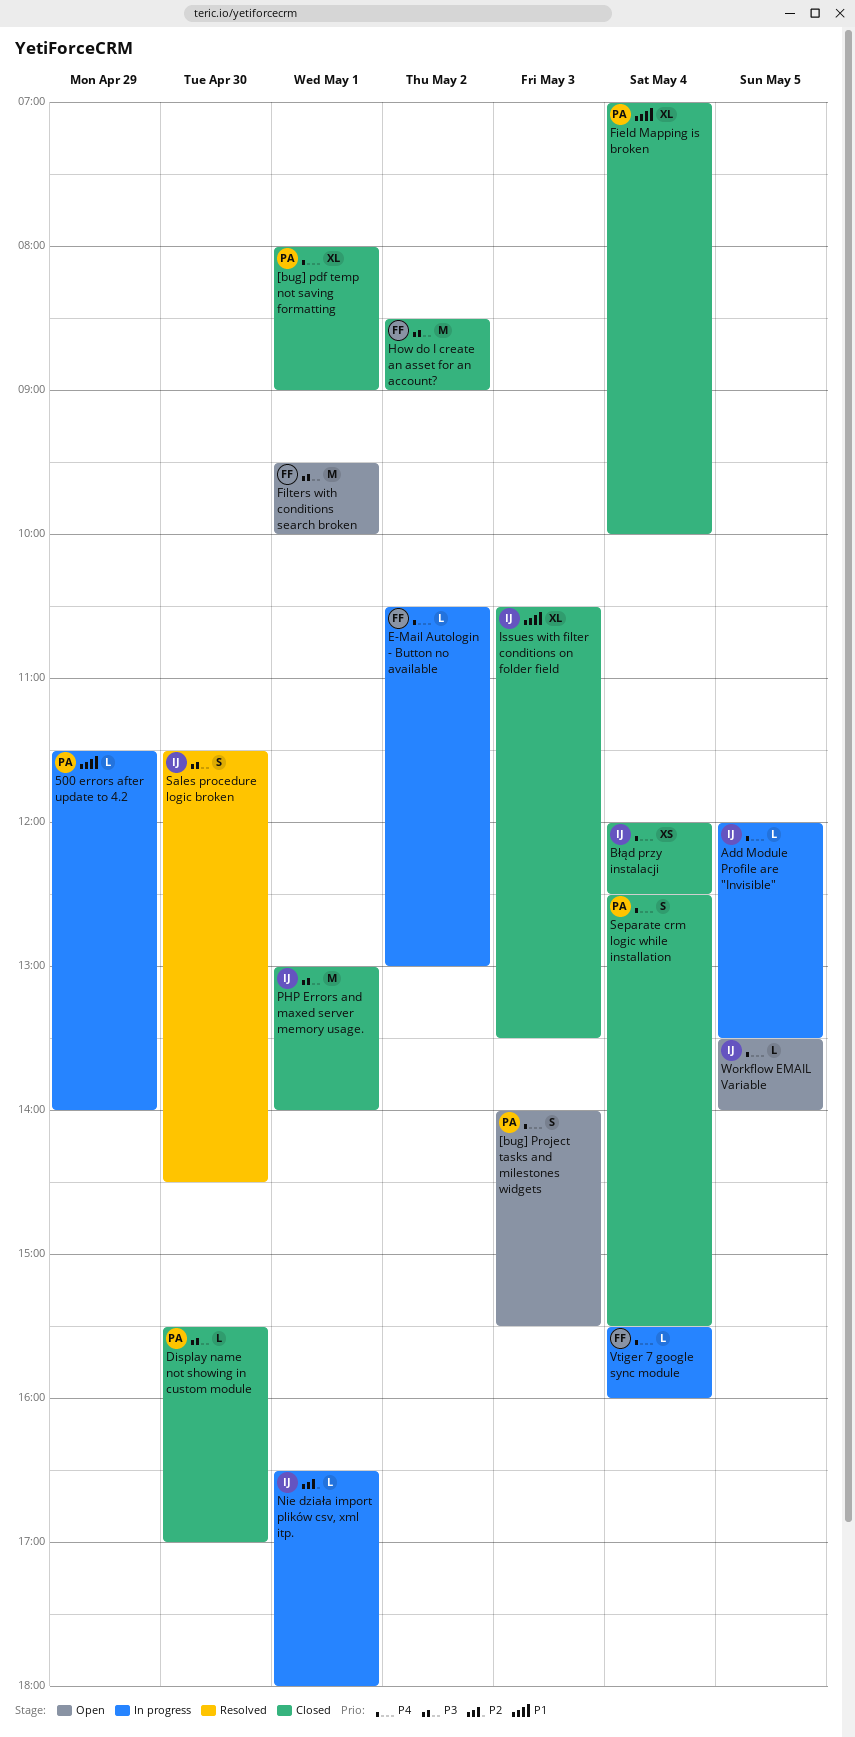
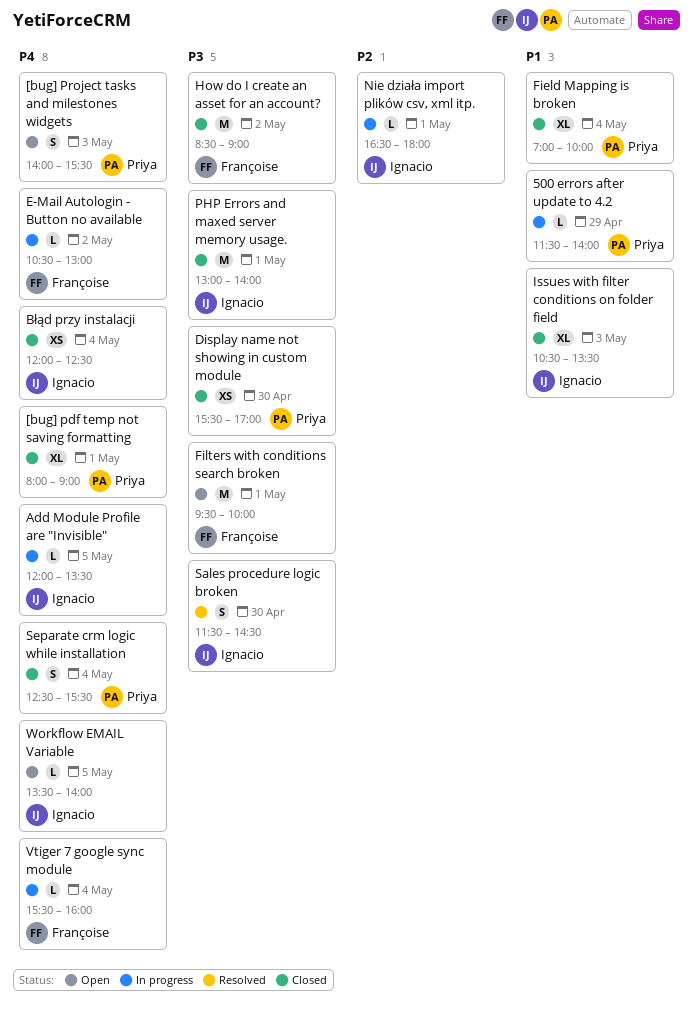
Display name not showing in custom module, estimate: L -> XS

